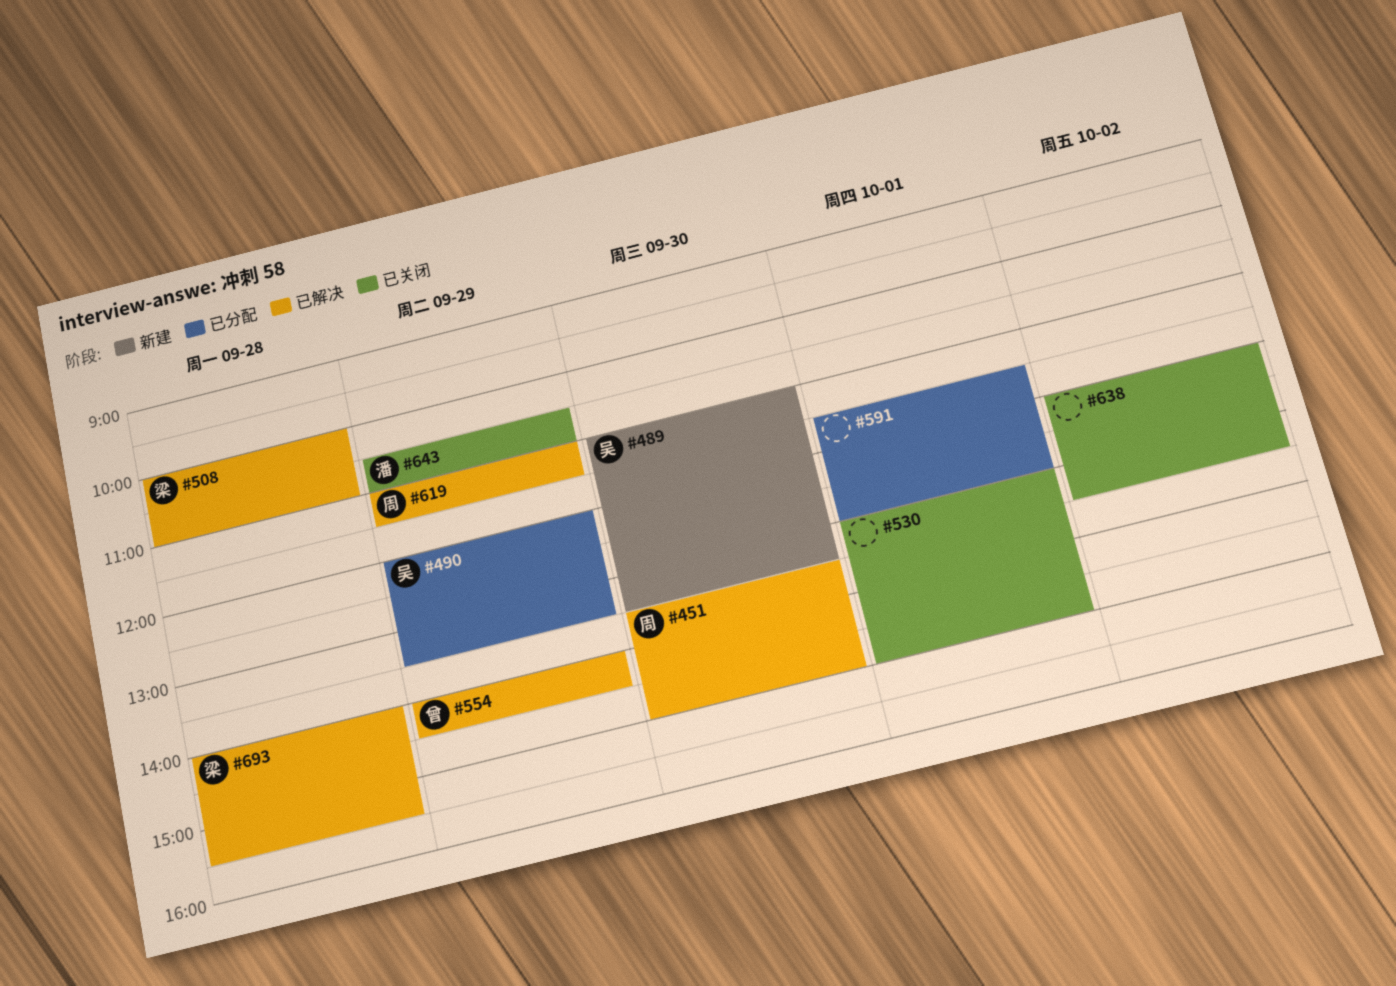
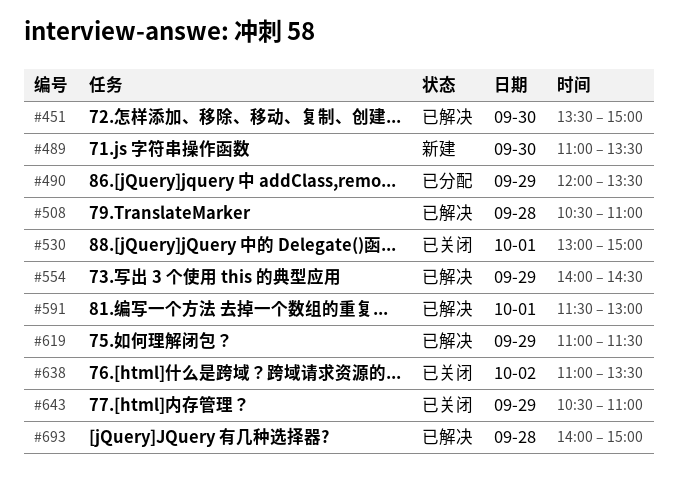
#508, begins: 10:00 -> 10:30
#591, status: 已分配 -> 已解决
#638, begins: 12:00 -> 11:00
#693, ends: 15:30 -> 15:00

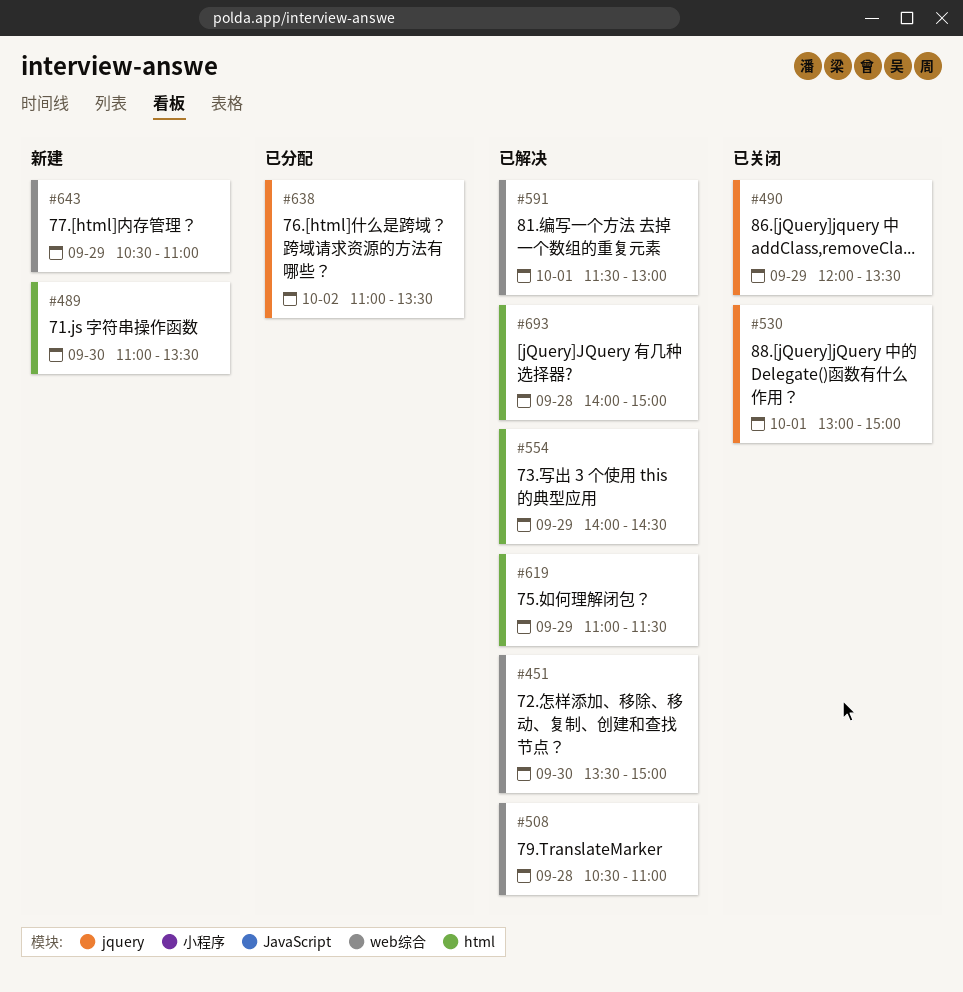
#490, status: 已分配 -> 已关闭
#638, status: 已关闭 -> 已分配
#643, status: 已关闭 -> 新建

